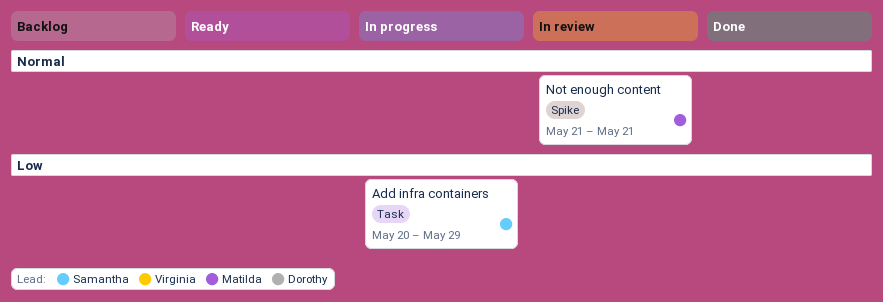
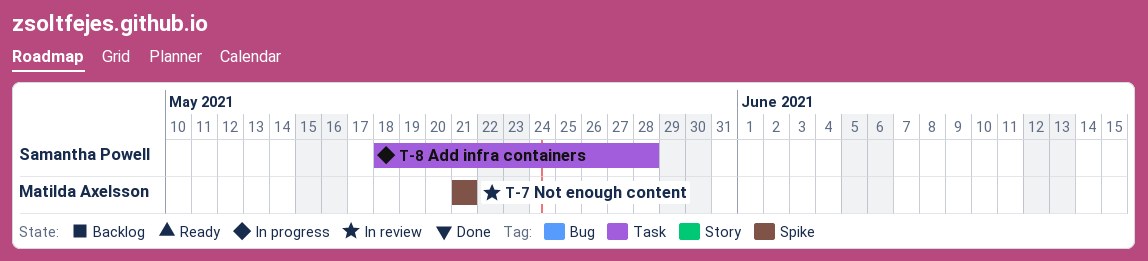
Add infra containers, start: May 20 -> May 18
Add infra containers, due: May 29 -> May 28

